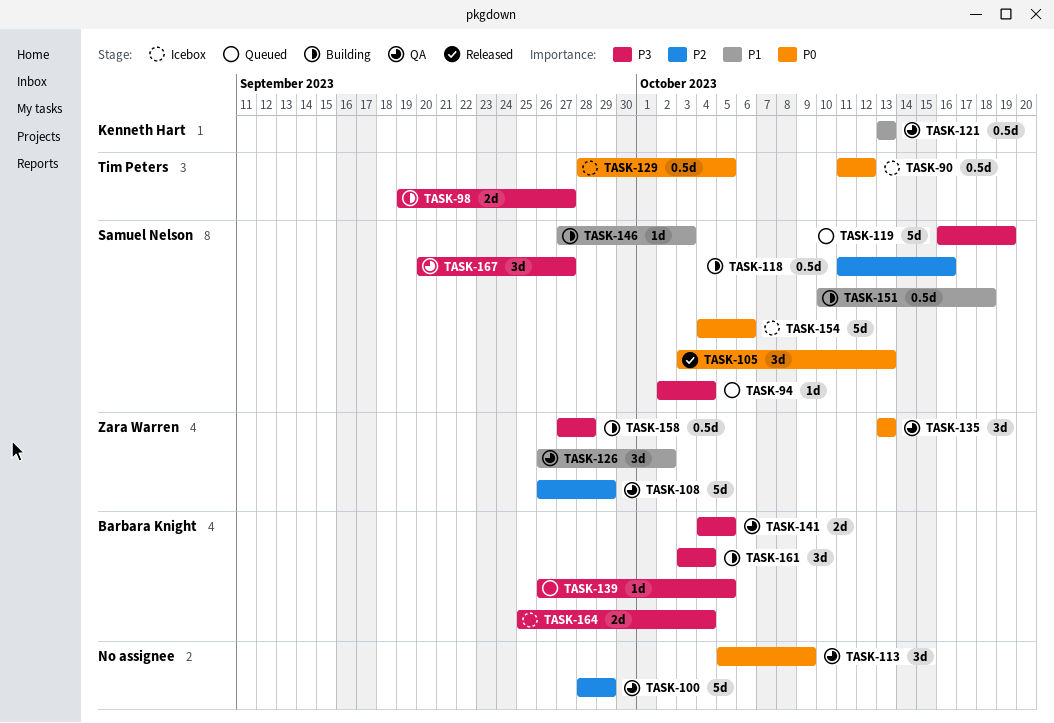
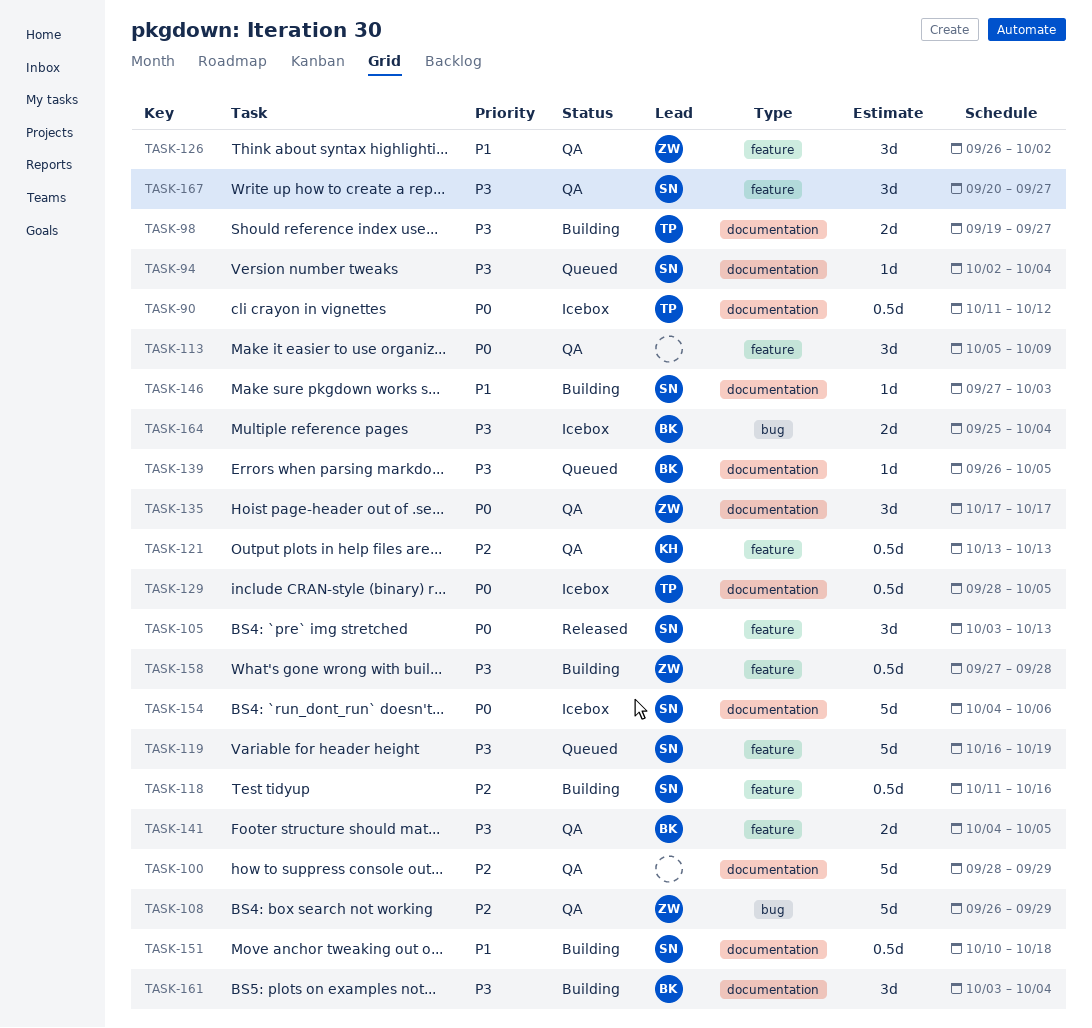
TASK-121, priority: P1 -> P2
TASK-135, start: Oct 13 -> Oct 17
TASK-135, due: Oct 13 -> Oct 17

